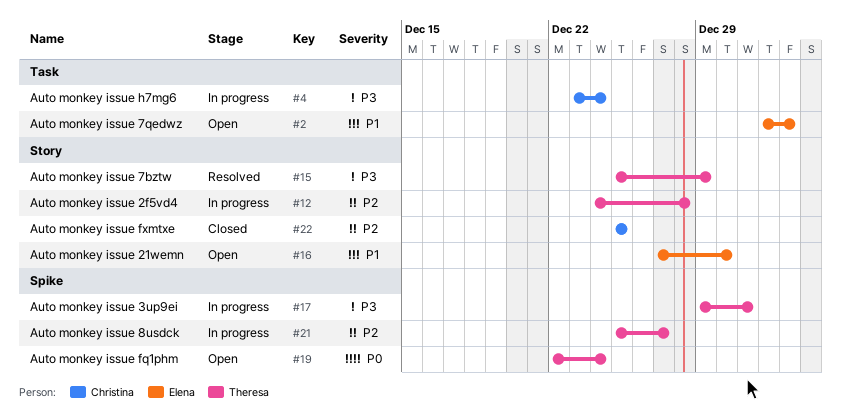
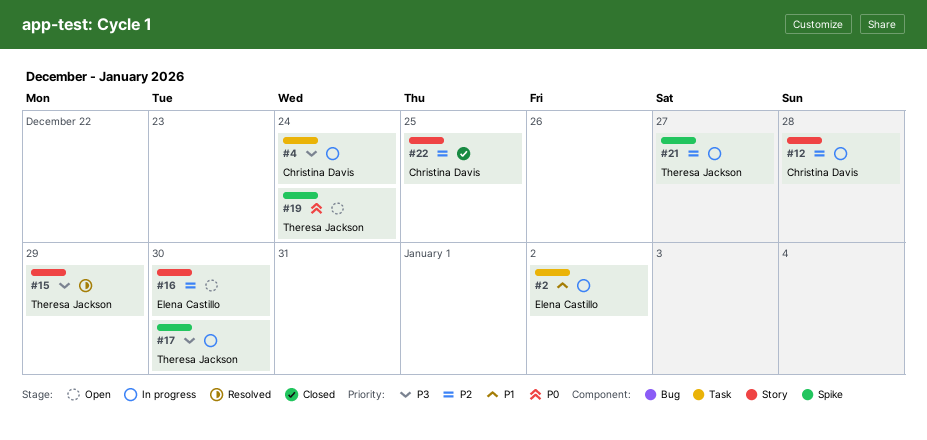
#2, status: Open -> In progress
#12, owner: Theresa Jackson -> Christina Davis
#16, priority: P1 -> P2
#17, due: Dec 31 -> Dec 30

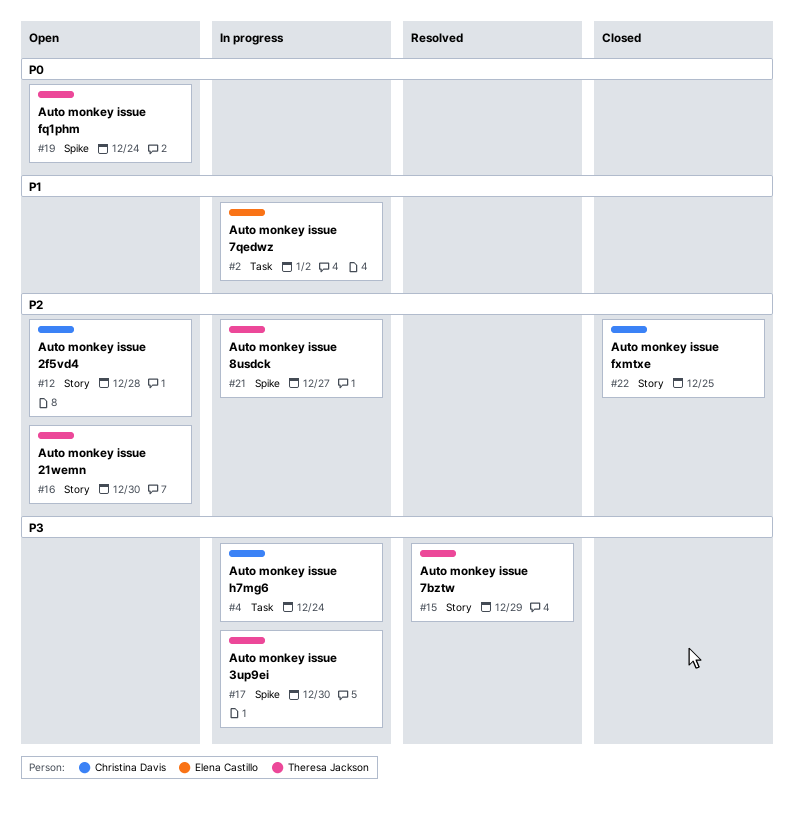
#12, status: In progress -> Open
#16, owner: Elena Castillo -> Theresa Jackson

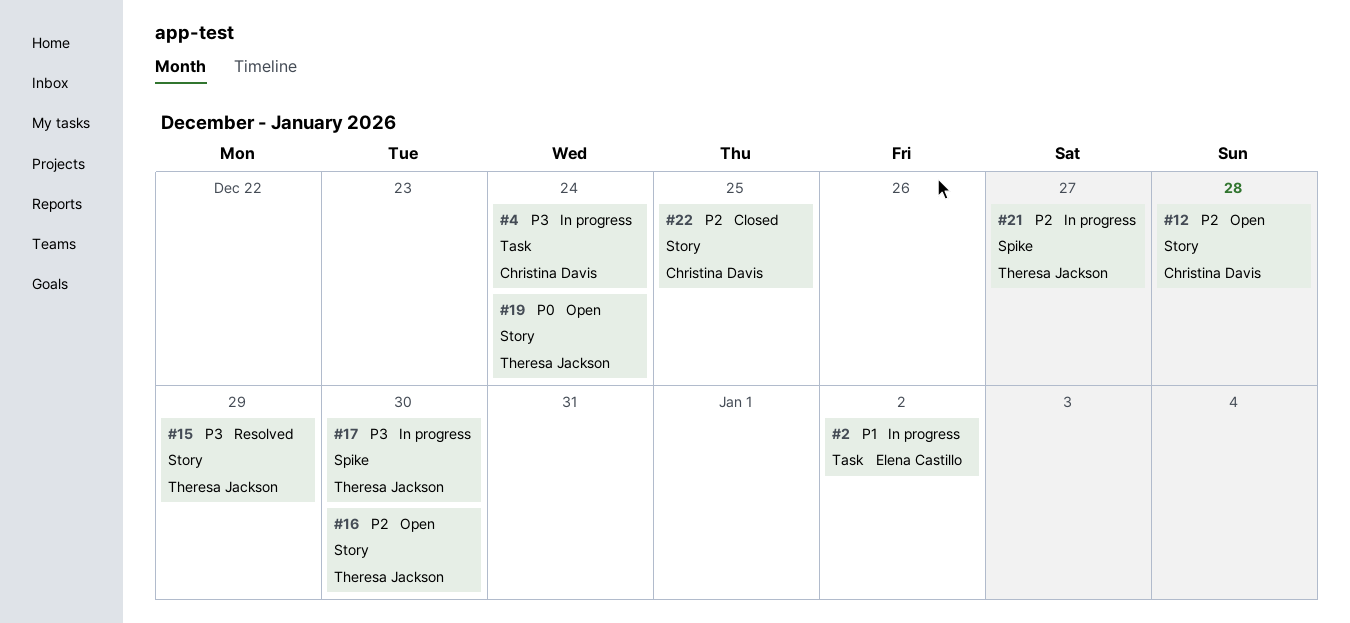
#19, label: Spike -> Story

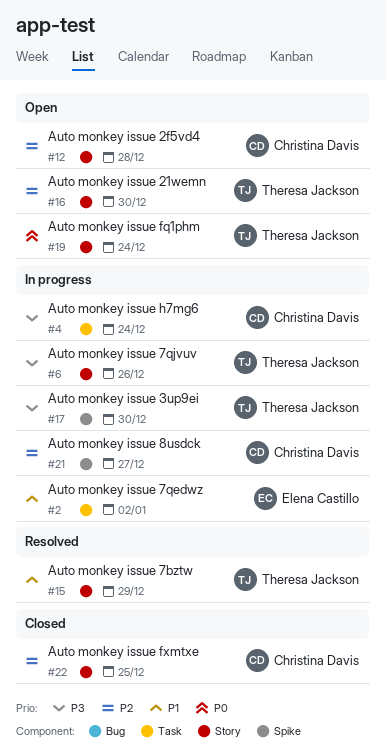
#6: none -> present
#15, priority: P3 -> P1
#21, owner: Theresa Jackson -> Christina Davis

